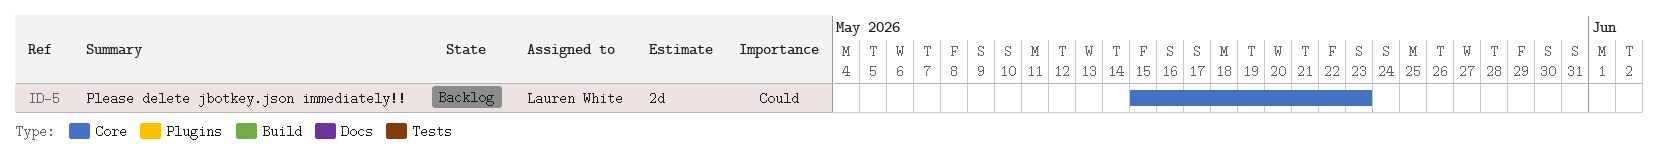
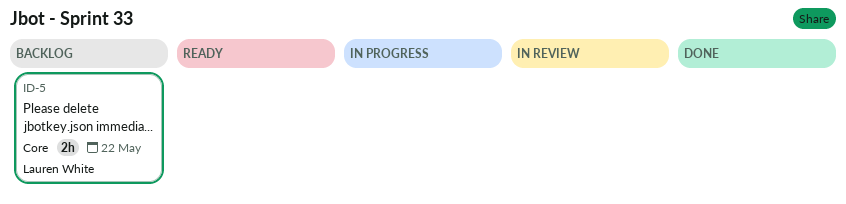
ID-5, estimate: 2d -> 2h
ID-5, due: May 23 -> May 22

